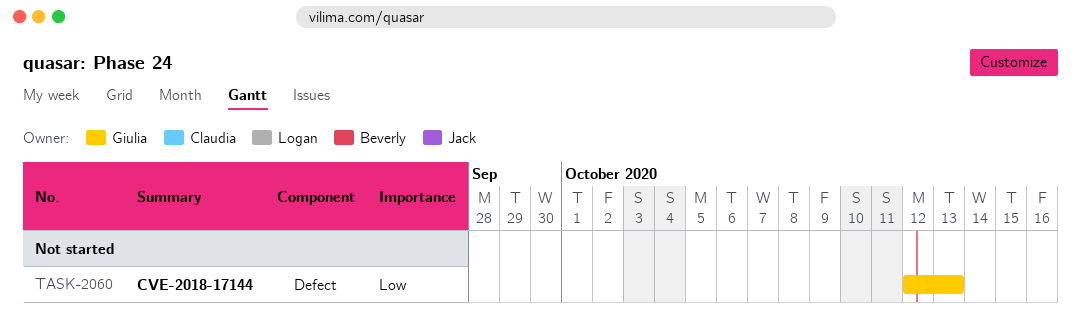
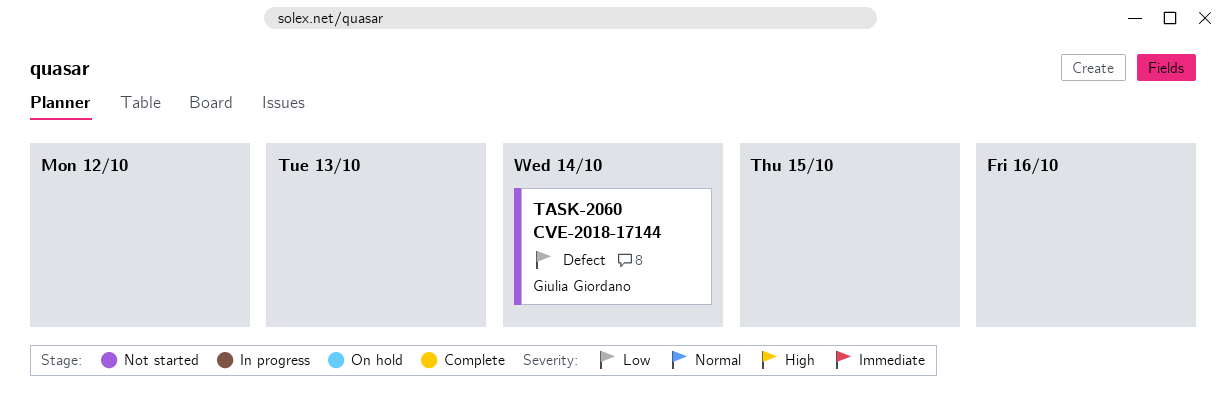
TASK-2060, due: Oct 13 -> Oct 14

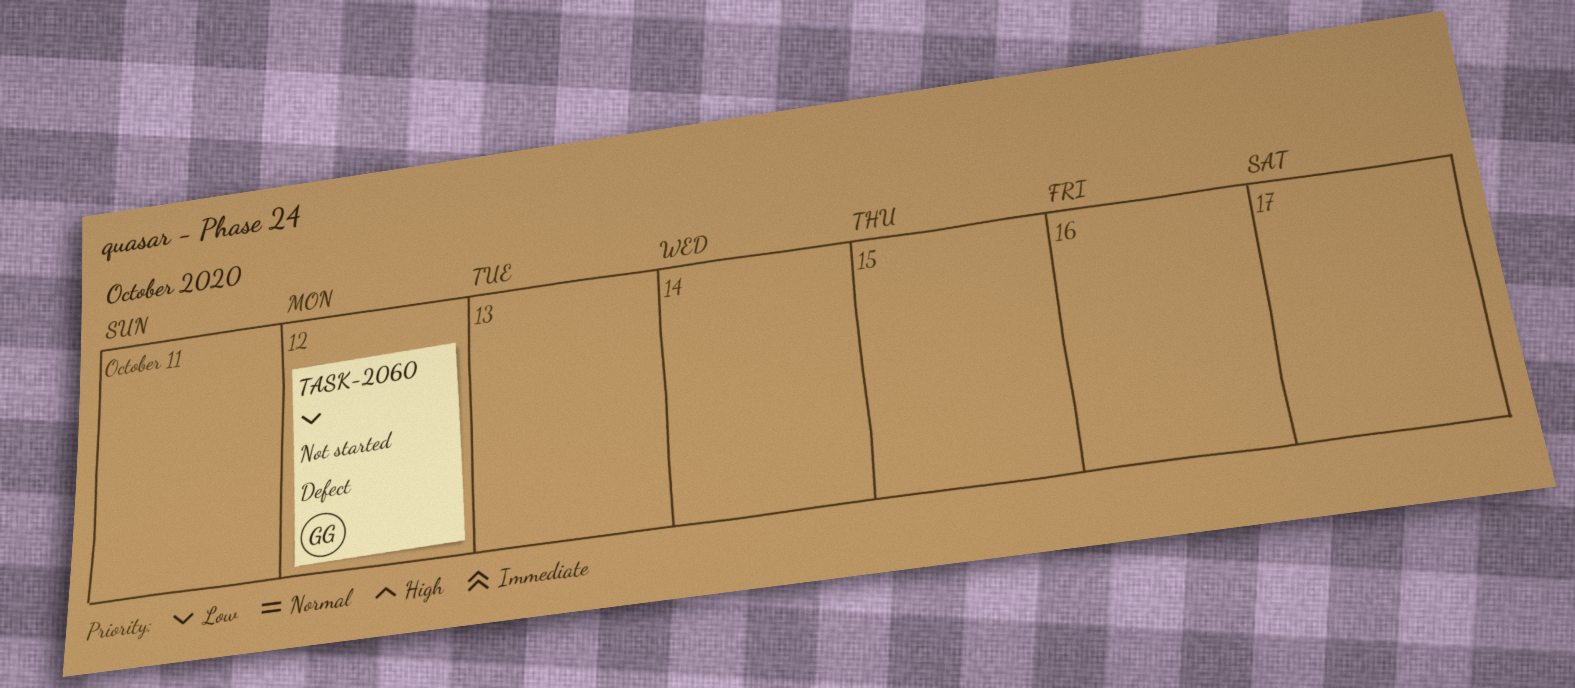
TASK-2060, due: Oct 14 -> Oct 12

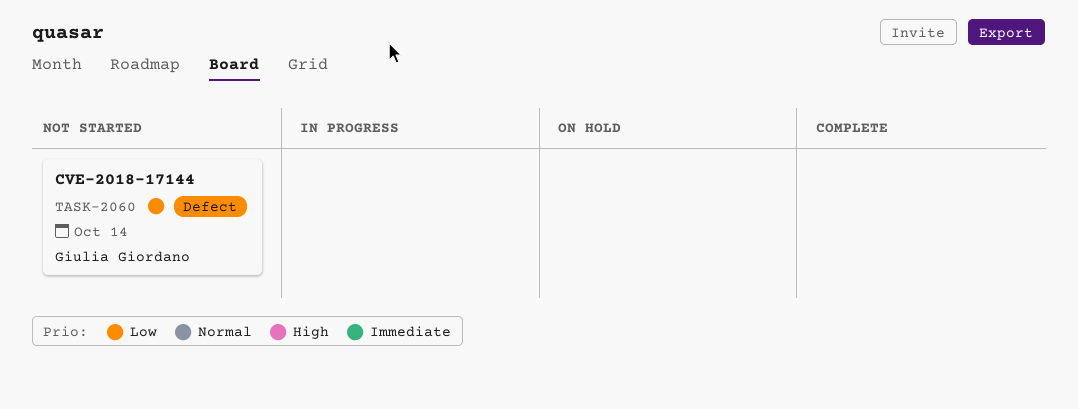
TASK-2060, due: Oct 12 -> Oct 14

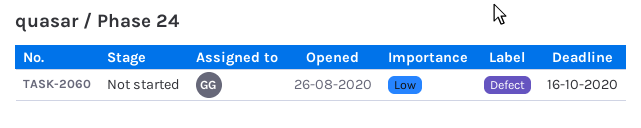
TASK-2060, due: Oct 14 -> Oct 16

